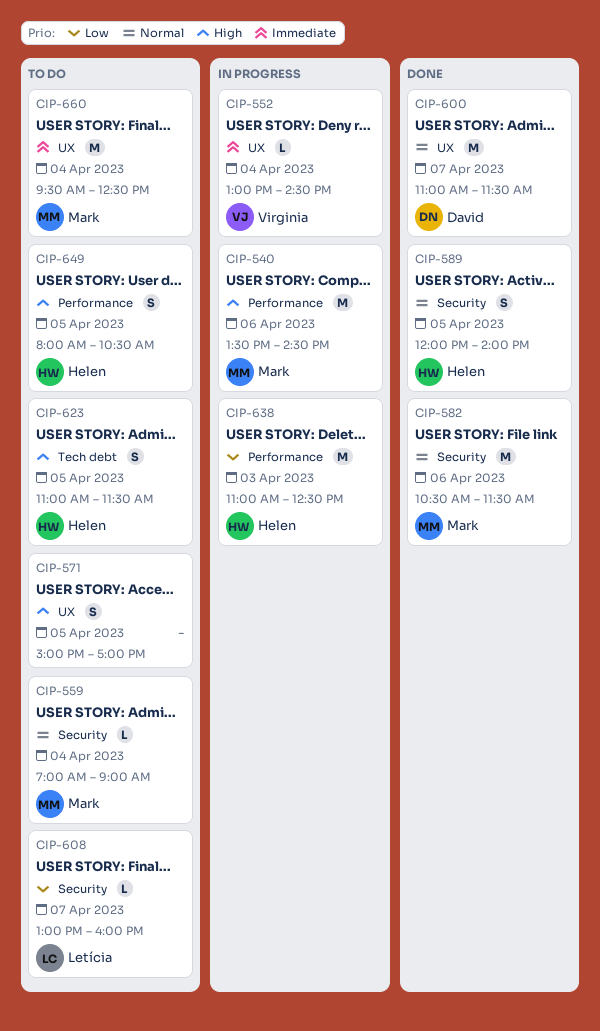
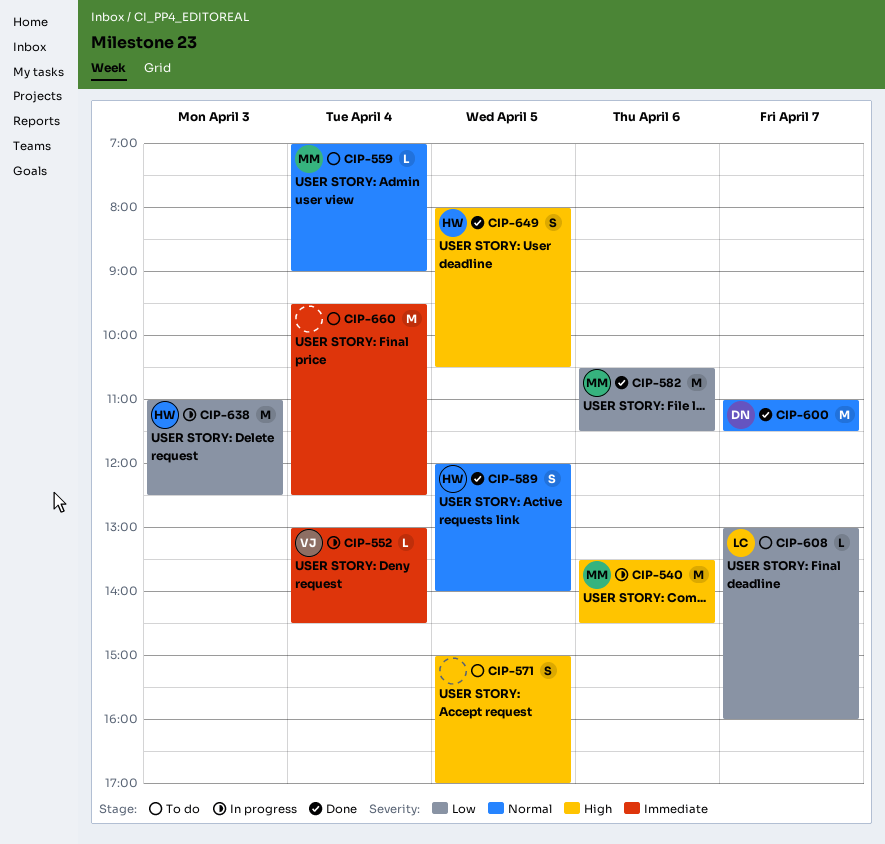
CIP-582, priority: Normal -> Low
CIP-623: present -> none
CIP-649, status: To do -> Done
CIP-660, owner: Mark -> none

